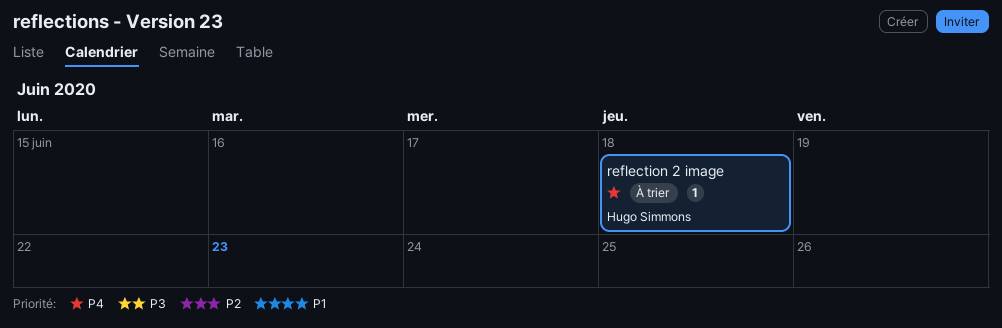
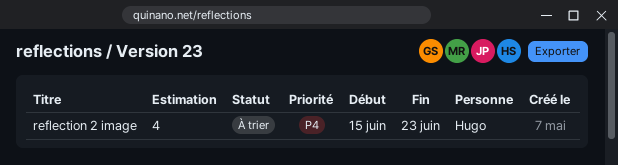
reflection 2 image, estimate: 1 -> 4
reflection 2 image, due: Jun 18 -> Jun 23

